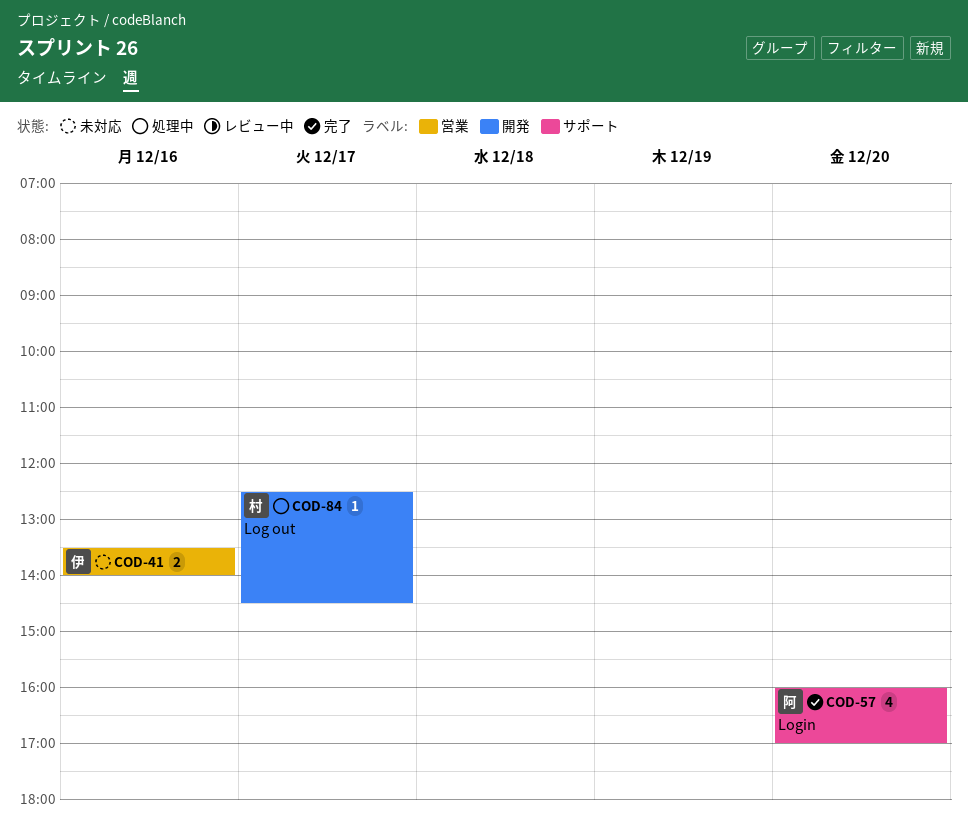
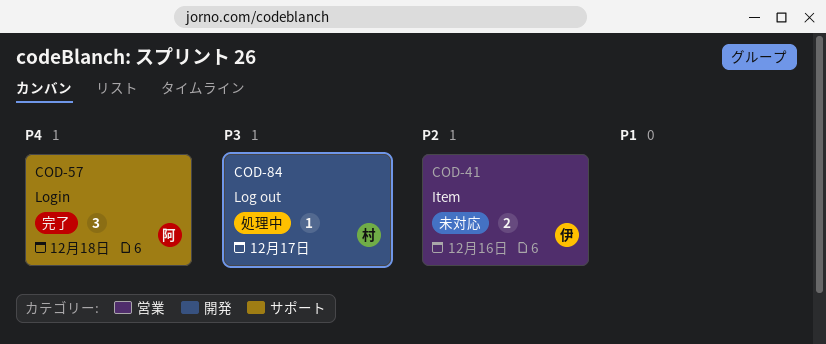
COD-57, estimate: 4 -> 3
COD-57, day: Dec 20 -> Dec 18

